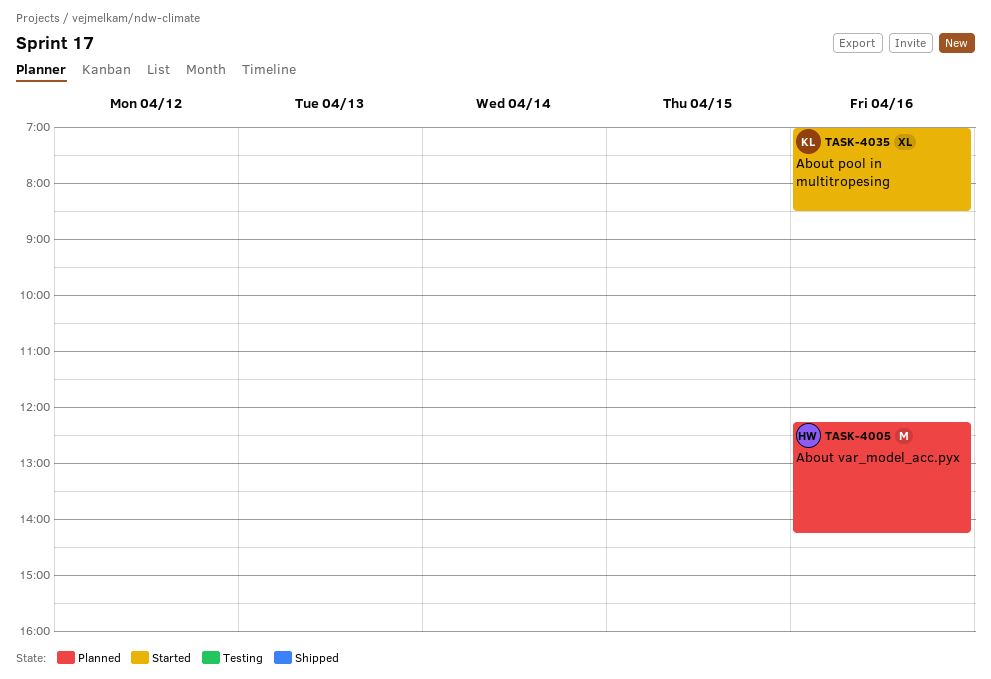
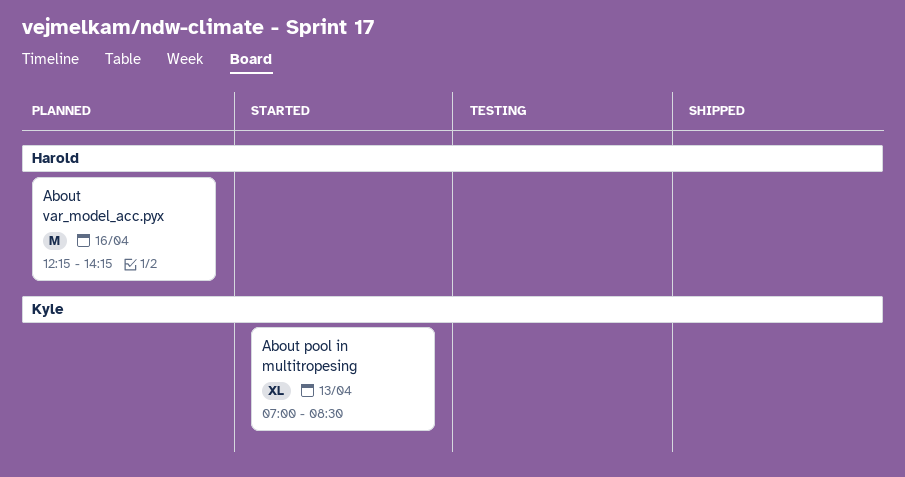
About pool in multitropesing, day: Apr 16 -> Apr 13

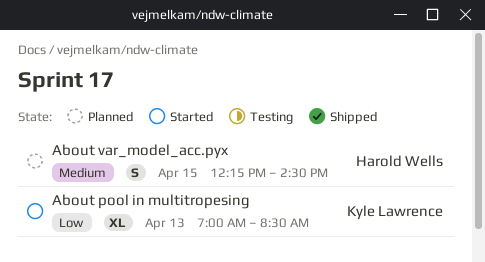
About var_model_acc.pyx, estimate: M -> S
About var_model_acc.pyx, day: Apr 16 -> Apr 15
About var_model_acc.pyx, ends: 14:15 -> 14:30

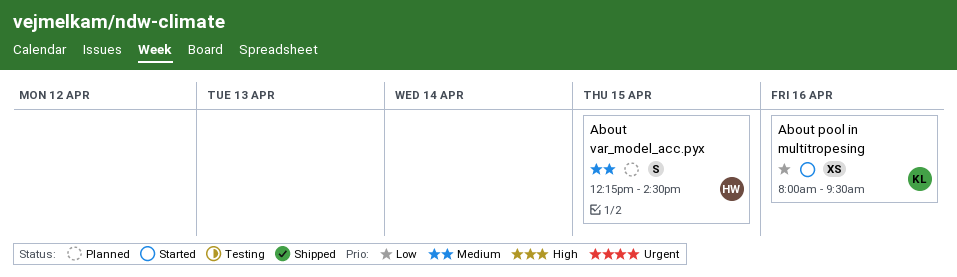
About pool in multitropesing, estimate: XL -> XS
About pool in multitropesing, day: Apr 13 -> Apr 16
About pool in multitropesing, begins: 07:00 -> 08:00
About pool in multitropesing, ends: 08:30 -> 09:30

